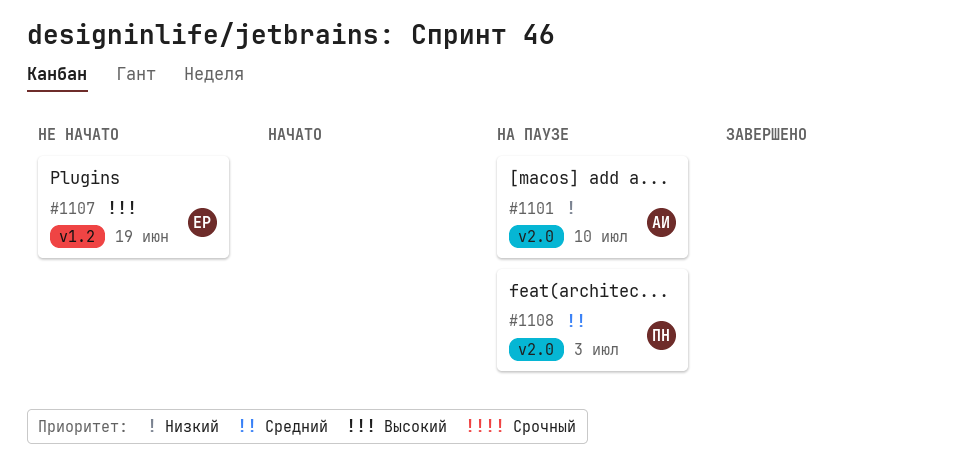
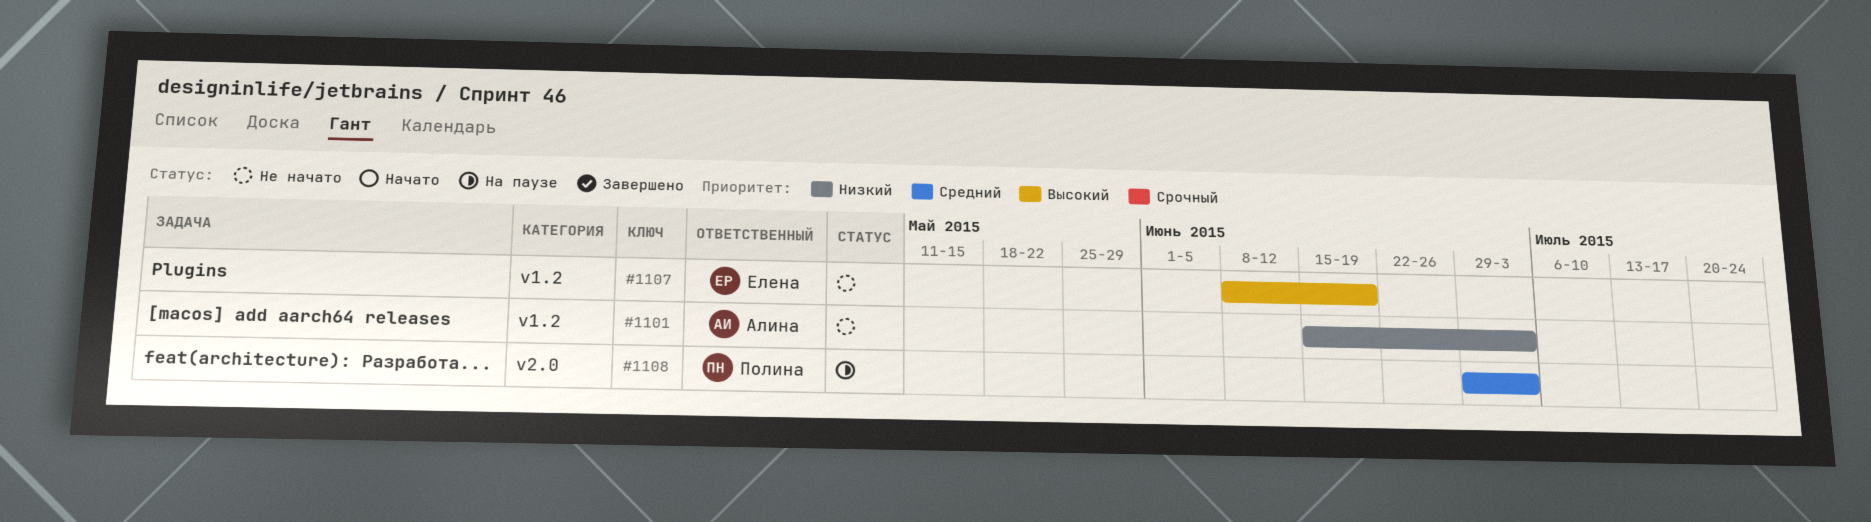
#1101, status: На паузе -> Не начато
#1101, label: v2.0 -> v1.2
#1101, due: Jul 10 -> Jul 3

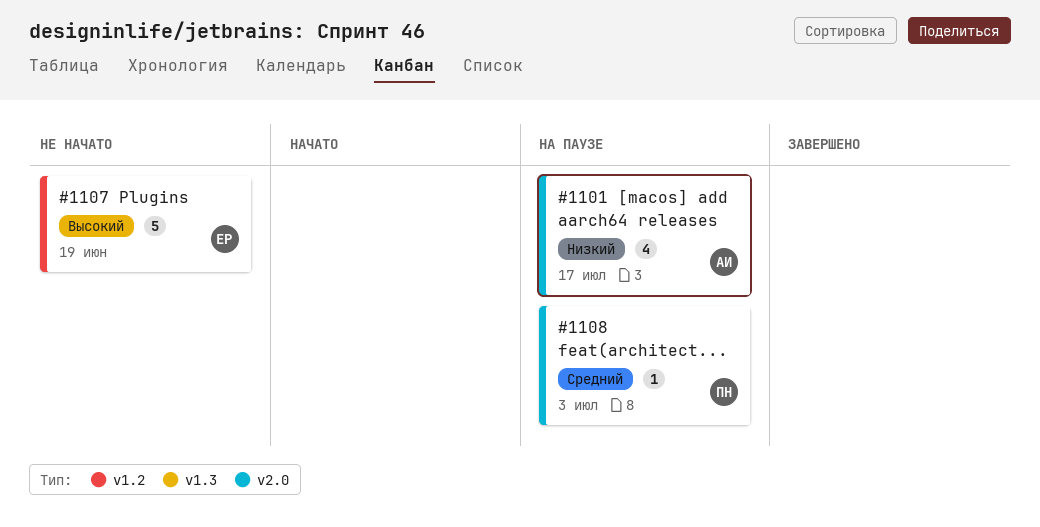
#1101, status: Не начато -> На паузе
#1101, label: v1.2 -> v2.0
#1101, due: Jul 3 -> Jul 17

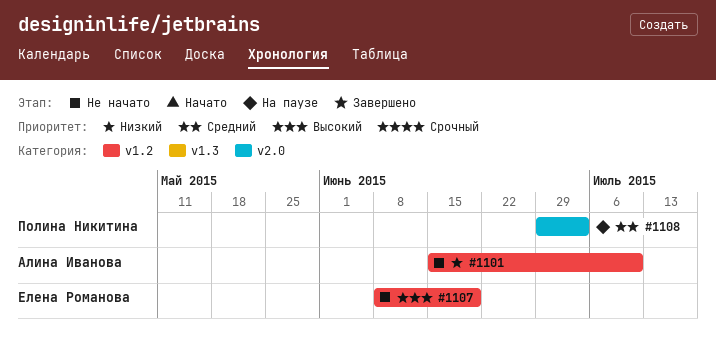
#1101, status: На паузе -> Не начато
#1101, label: v2.0 -> v1.2
#1101, due: Jul 17 -> Jul 10

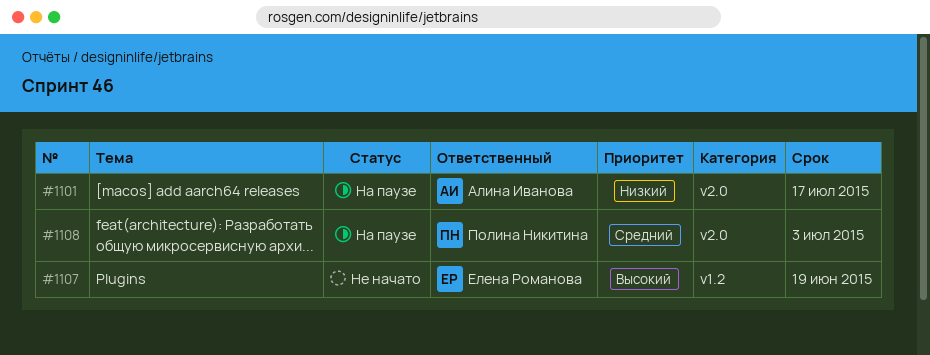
#1101, status: Не начато -> На паузе
#1101, label: v1.2 -> v2.0
#1101, due: Jul 10 -> Jul 17

